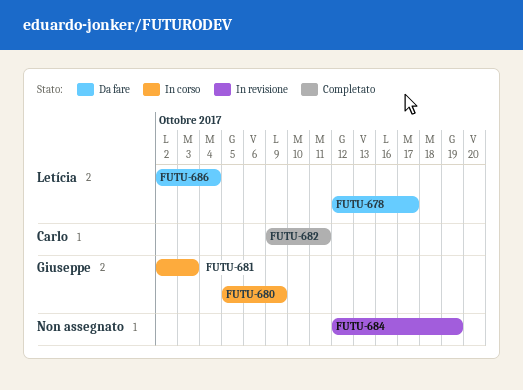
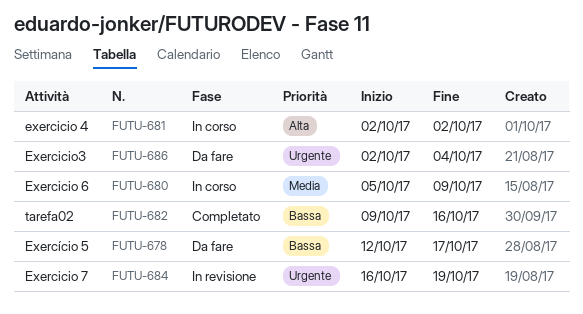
FUTU-681, due: Oct 3 -> Oct 2
FUTU-682, due: Oct 11 -> Oct 16
FUTU-684, start: Oct 12 -> Oct 16

